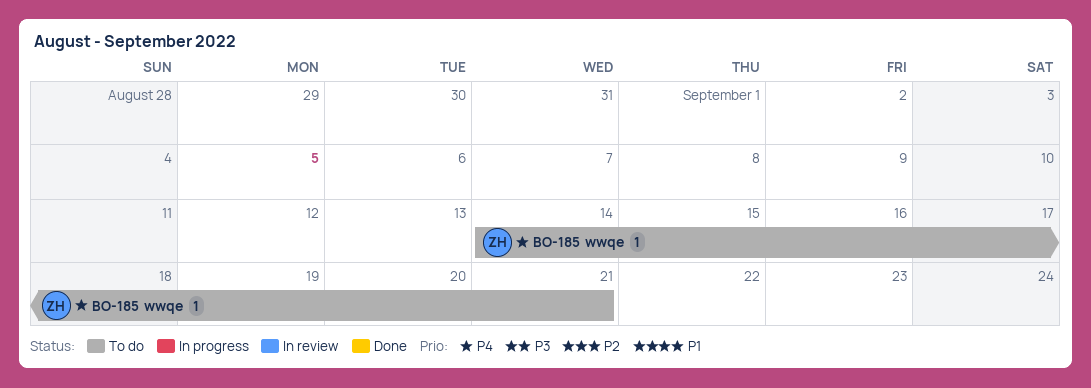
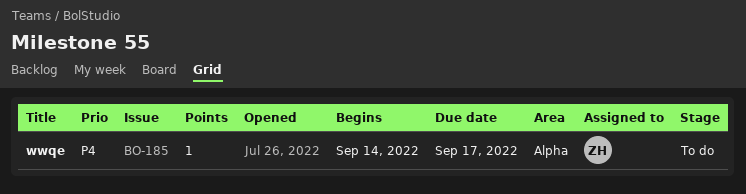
BO-185, due: Sep 21 -> Sep 17

